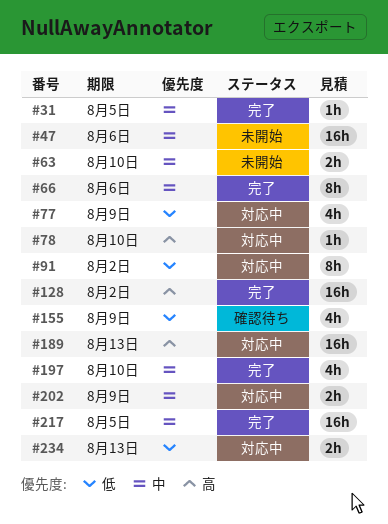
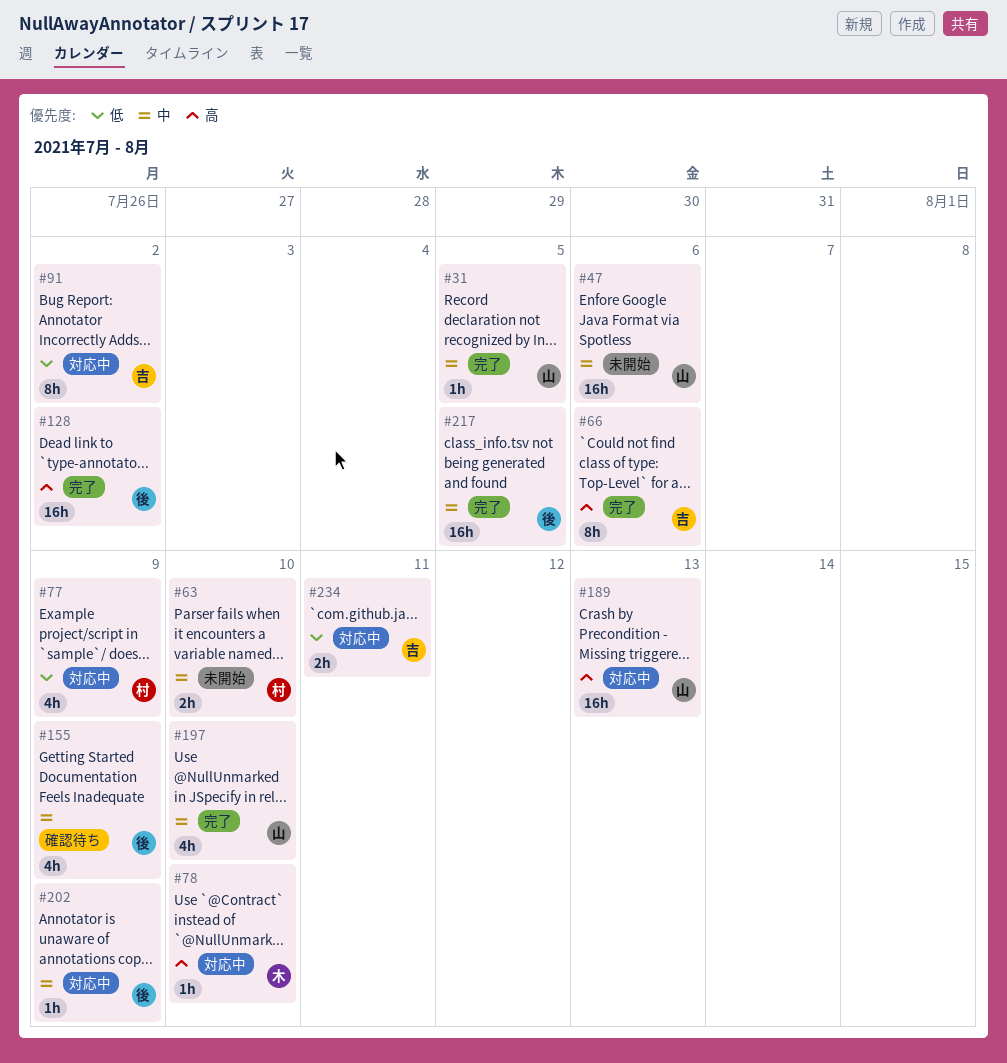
#66, priority: 中 -> 高
#155, priority: 低 -> 中
#202, estimate: 2h -> 1h
#234, due: Aug 13 -> Aug 11

